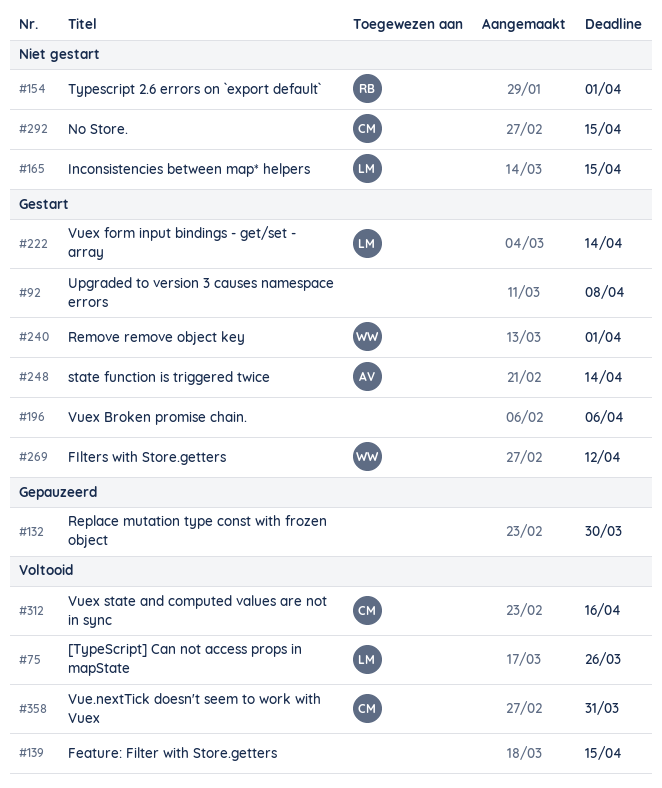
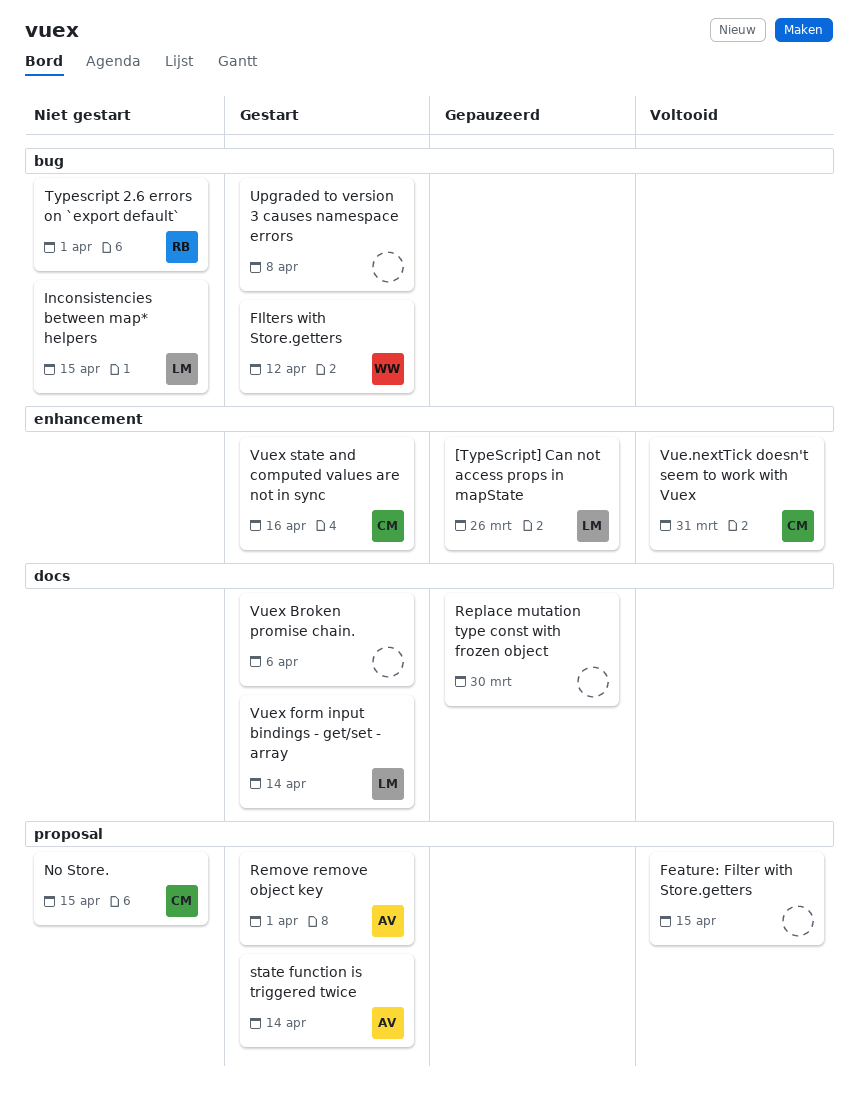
[TypeScript] Can not access props in mapState, status: Voltooid -> Gepauzeerd
Remove remove object key, owner: WW -> AV
Vuex state and computed values are not in sync, status: Voltooid -> Gestart

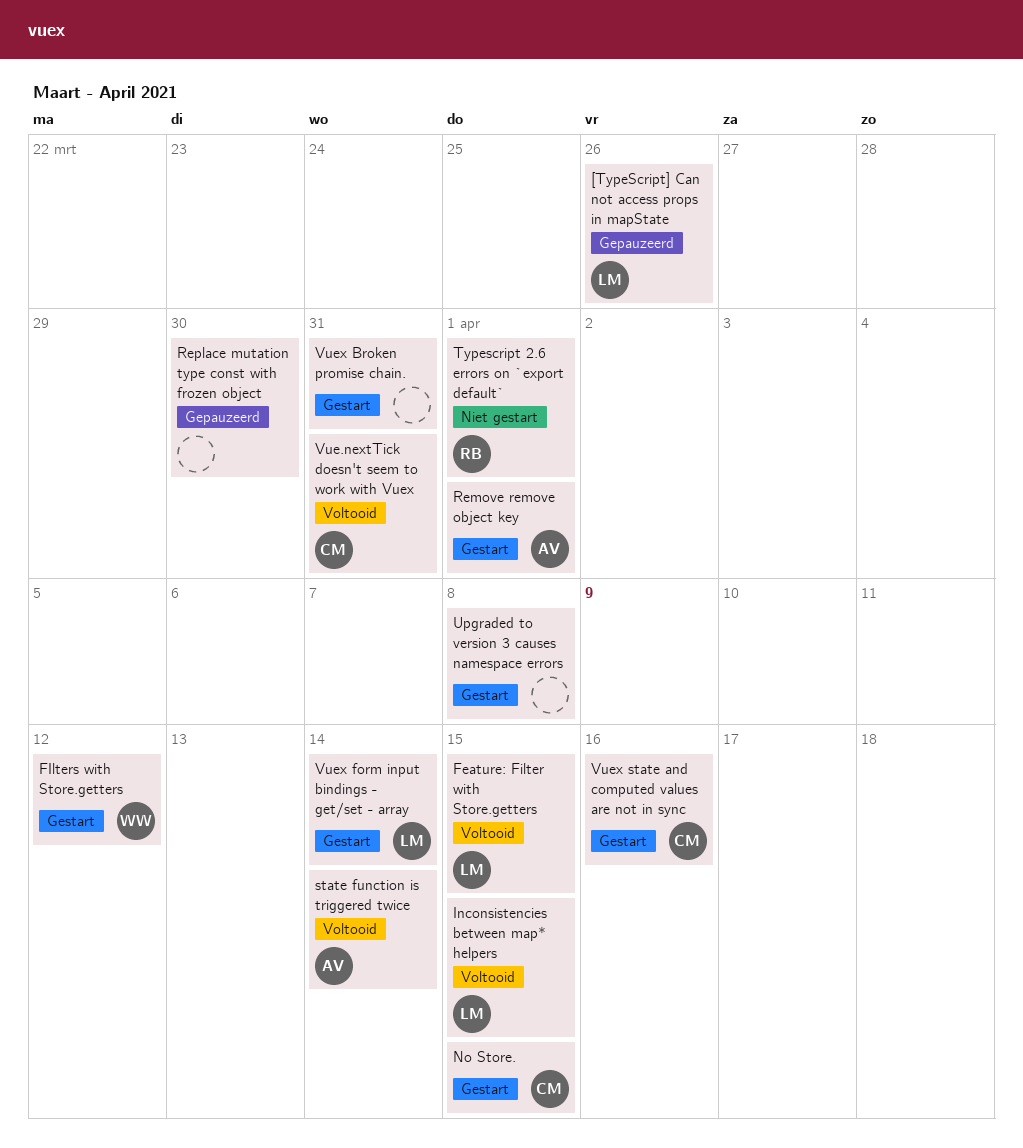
Feature: Filter with Store.getters, owner: none -> LM
Inconsistencies between map* helpers, status: Niet gestart -> Voltooid
No Store., status: Niet gestart -> Gestart
state function is triggered twice, status: Gestart -> Voltooid
Vuex Broken promise chain., due: Apr 6 -> Mar 31

